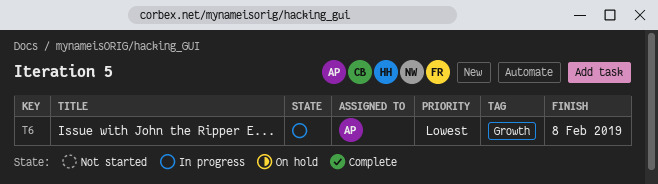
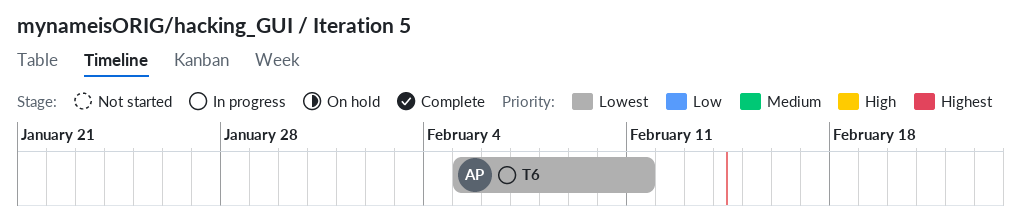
T6, due: Feb 8 -> Feb 11

